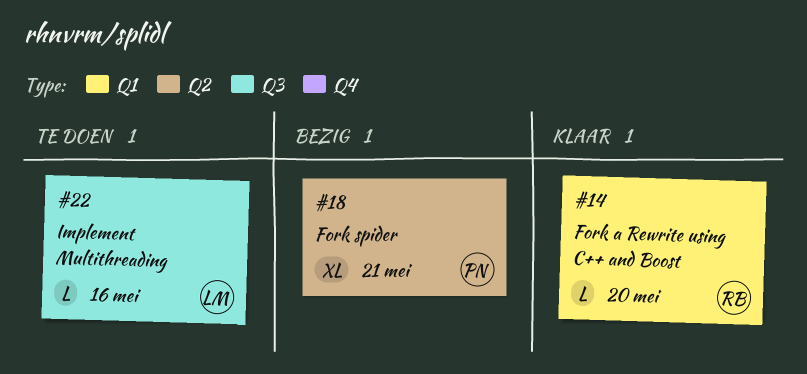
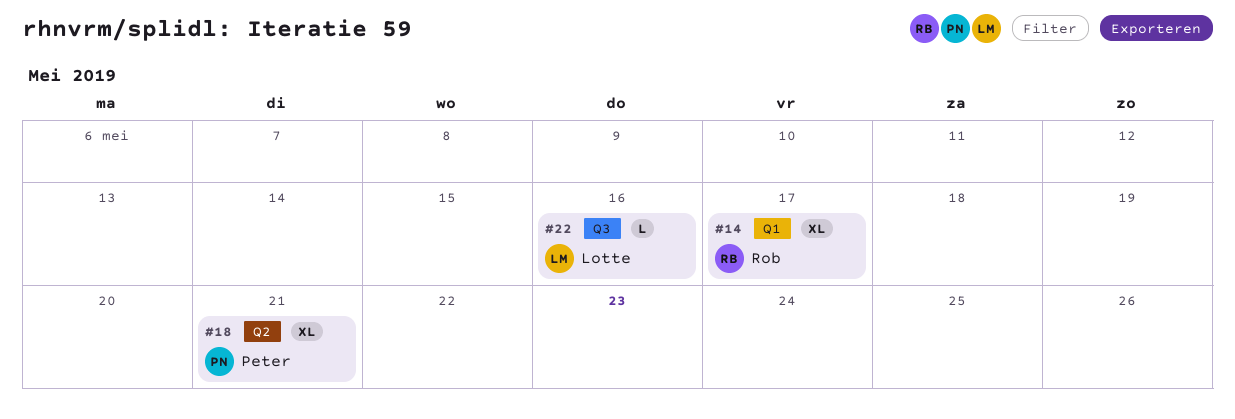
#14, estimate: L -> XL
#14, due: May 20 -> May 17

